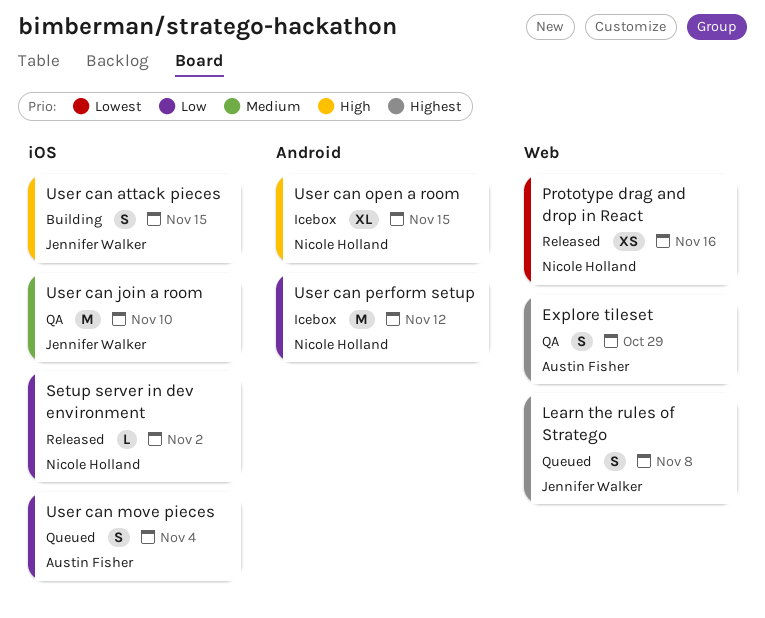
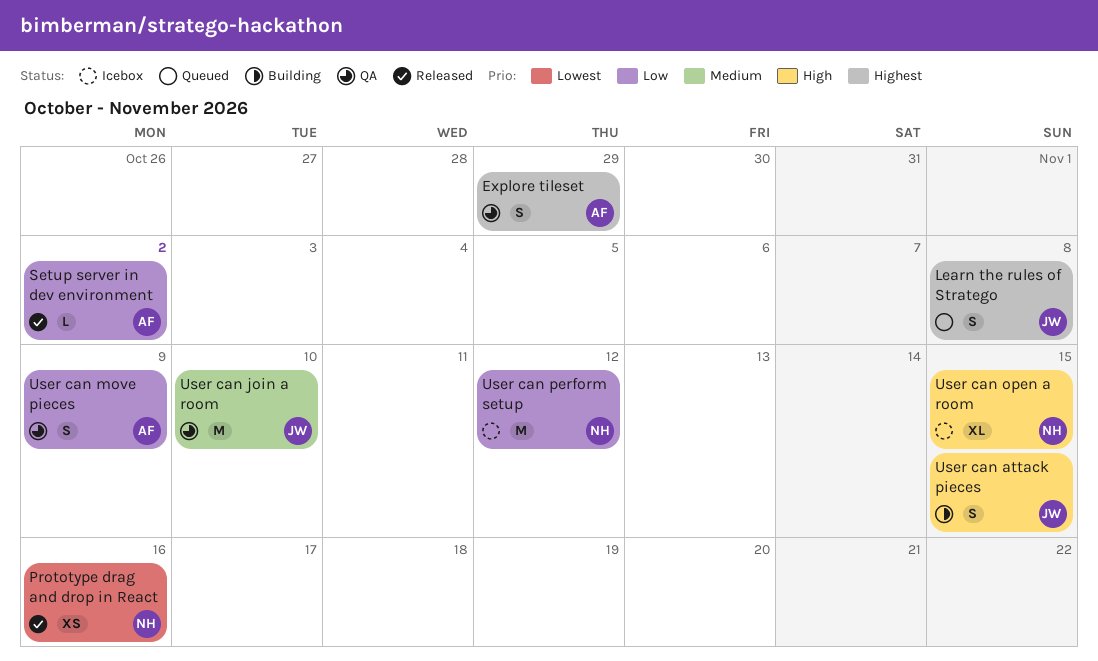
Setup server in dev environment, owner: Nicole Holland -> Austin Fisher
User can move pieces, status: Queued -> QA
User can move pieces, due: Nov 4 -> Nov 9

